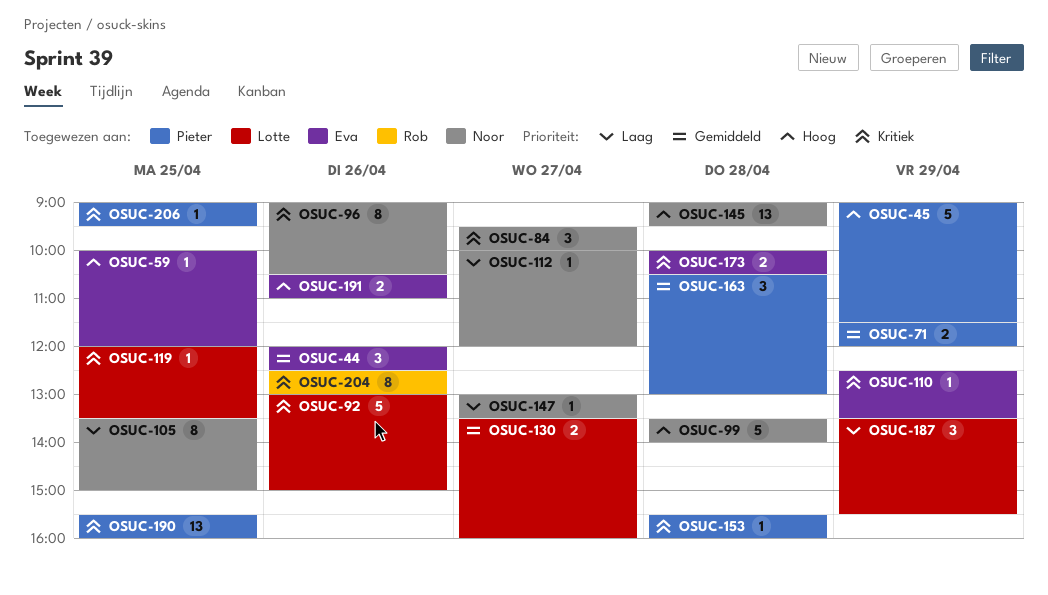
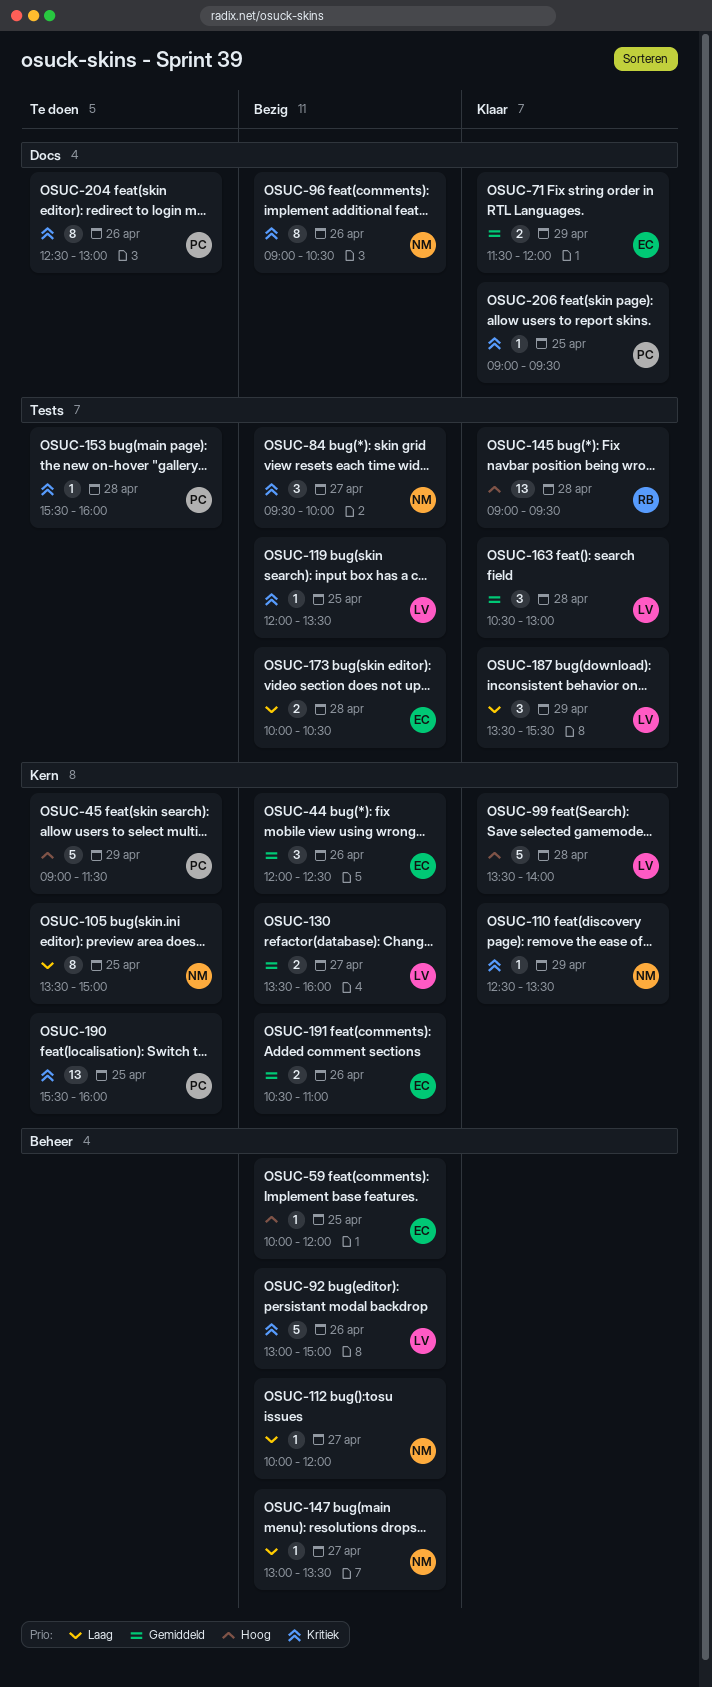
OSUC-71, owner: Pieter -> Eva
OSUC-99, owner: Noor -> Lotte
OSUC-110, owner: Eva -> Noor
OSUC-145, owner: Noor -> Rob
OSUC-163, owner: Pieter -> Lotte
OSUC-173, priority: Kritiek -> Laag
OSUC-191, priority: Hoog -> Gemiddeld
OSUC-204, owner: Rob -> Pieter

